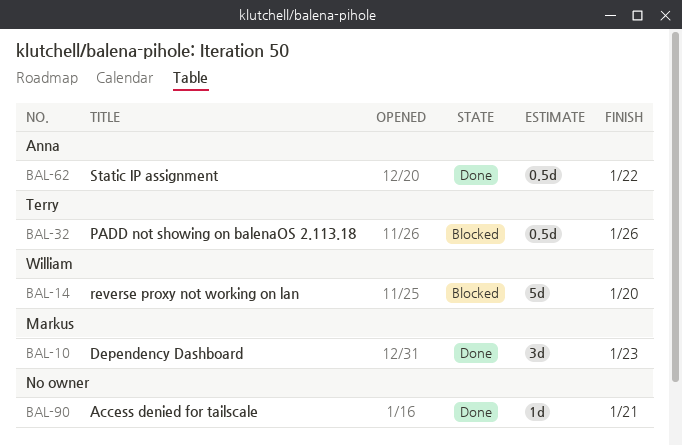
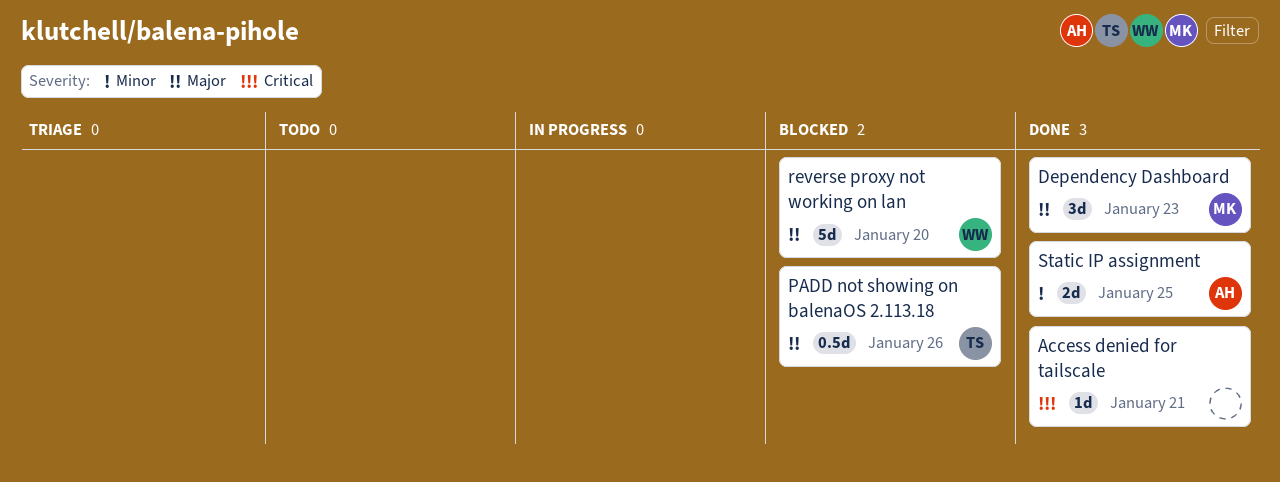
Static IP assignment, estimate: 0.5d -> 2d
Static IP assignment, due: Jan 22 -> Jan 25

